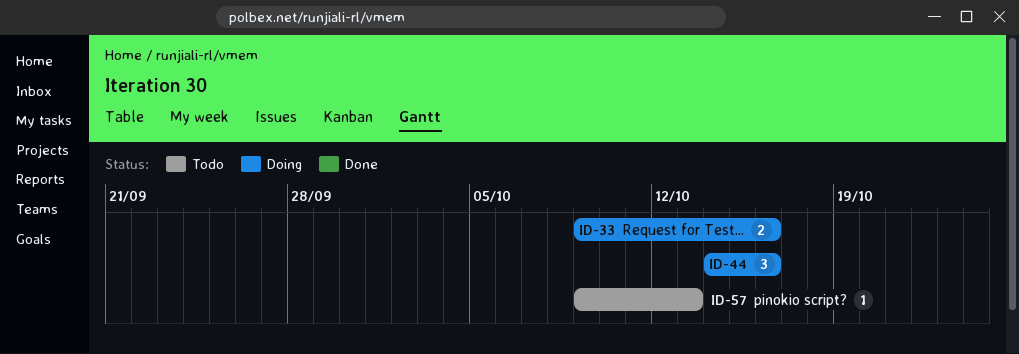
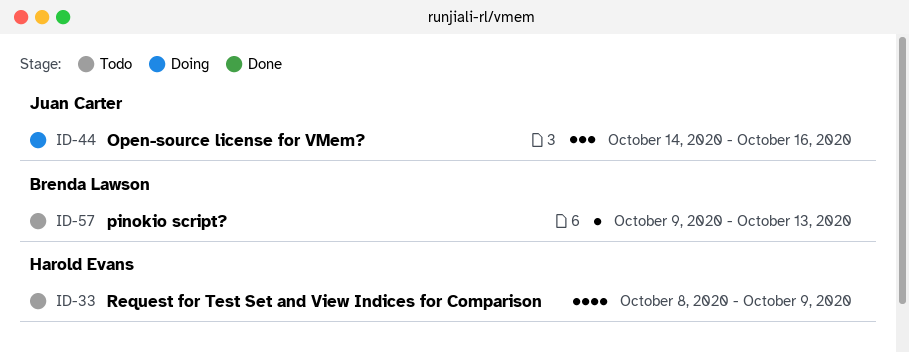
ID-33, status: Doing -> Todo
ID-33, estimate: 2 -> 4
ID-33, start: Oct 9 -> Oct 8
ID-33, due: Oct 16 -> Oct 9

